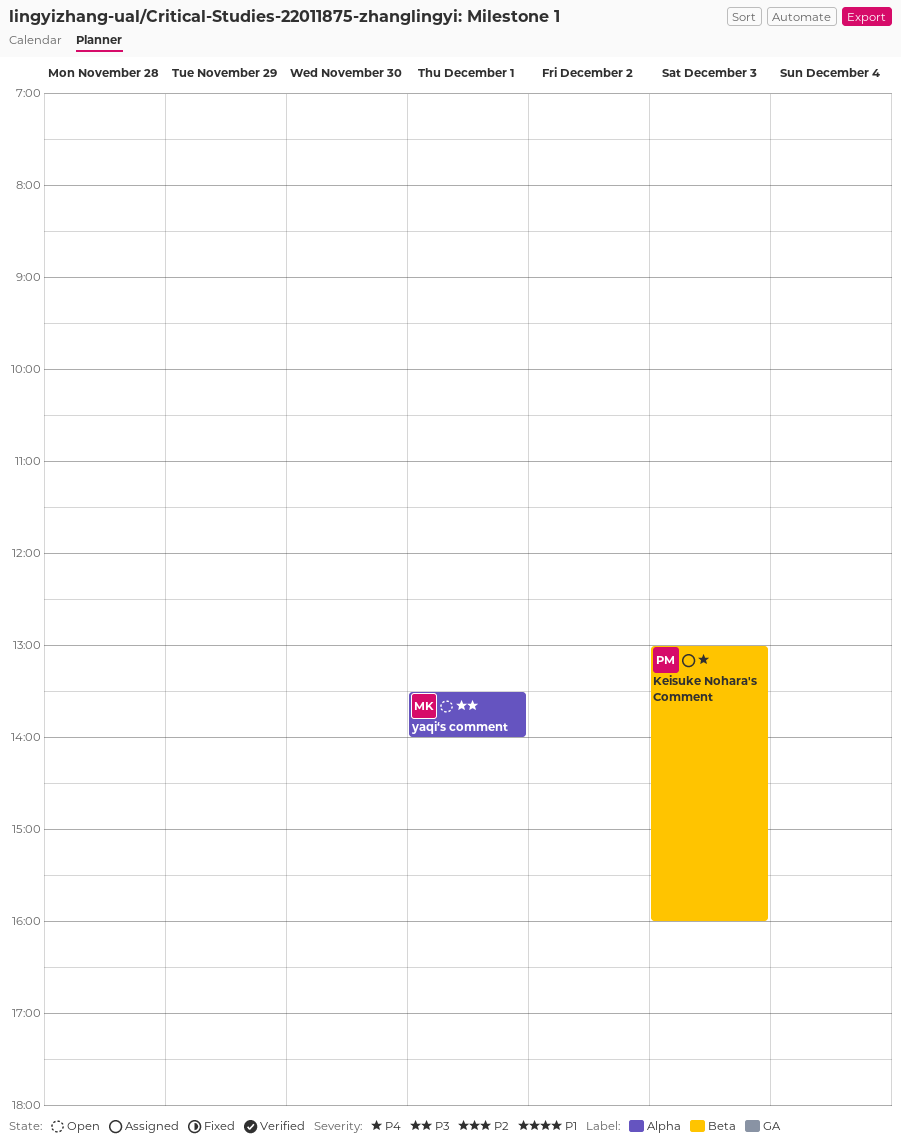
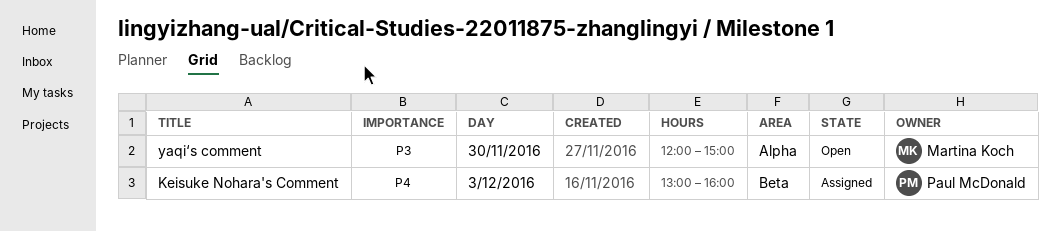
yaqi‘s comment, day: Dec 1 -> Nov 30
yaqi‘s comment, begins: 13:30 -> 12:00
yaqi‘s comment, ends: 14:00 -> 15:00

